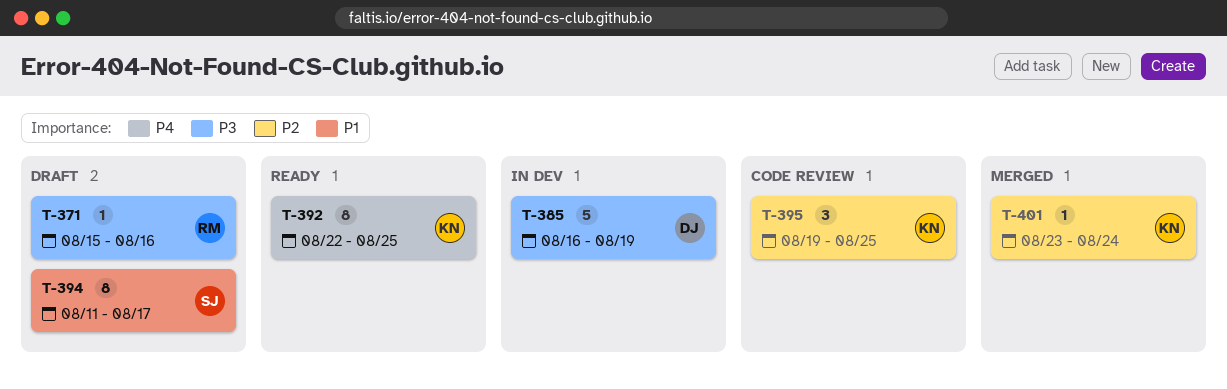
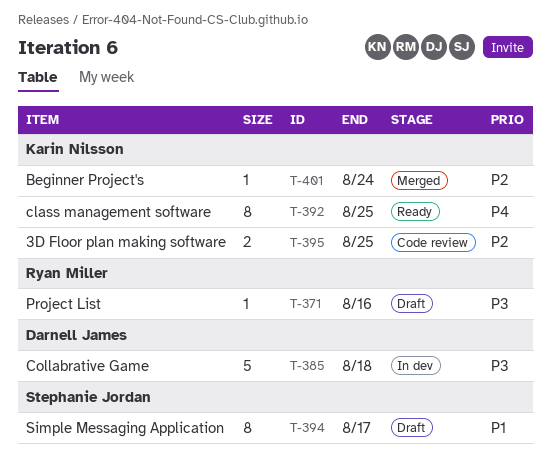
T-385, due: Aug 19 -> Aug 18
T-395, estimate: 3 -> 2

